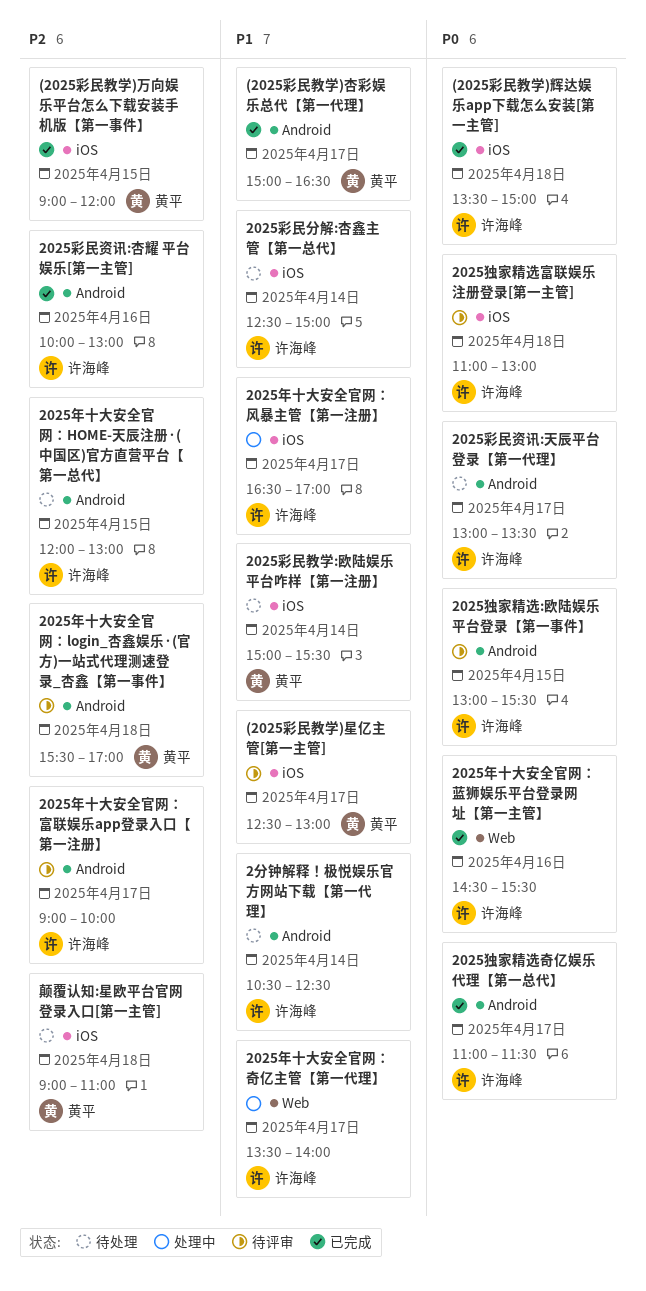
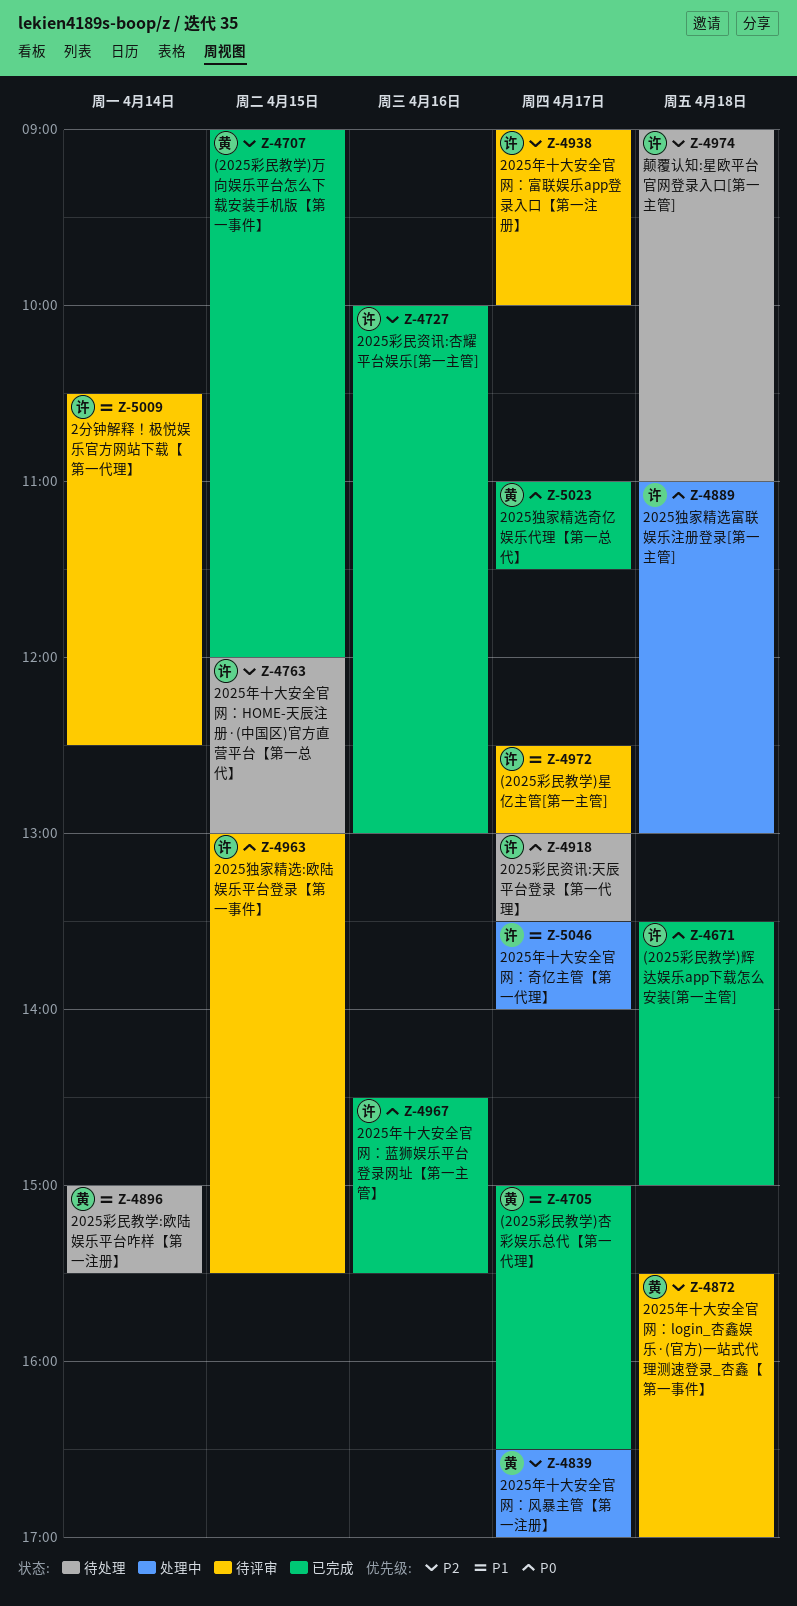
(2025彩民教学)星亿主管[第一主管], owner: 黄平 -> 许海峰
2025年十大安全官网：风暴主管【第一注册】, owner: 许海峰 -> 黄平
2025年十大安全官网：风暴主管【第一注册】, priority: P1 -> P2
2025彩民分解:杏鑫主管【第一总代】: present -> none
2025独家精选奇亿娱乐代理【第一总代】, owner: 许海峰 -> 黄平
2025独家精选富联娱乐注册登录[第一主管], status: 待评审 -> 处理中
2分钟解释！极悦娱乐官方网站下载【第一代理】, status: 待处理 -> 待评审
颠覆认知:星欧平台官网登录入口[第一主管], owner: 黄平 -> 许海峰

